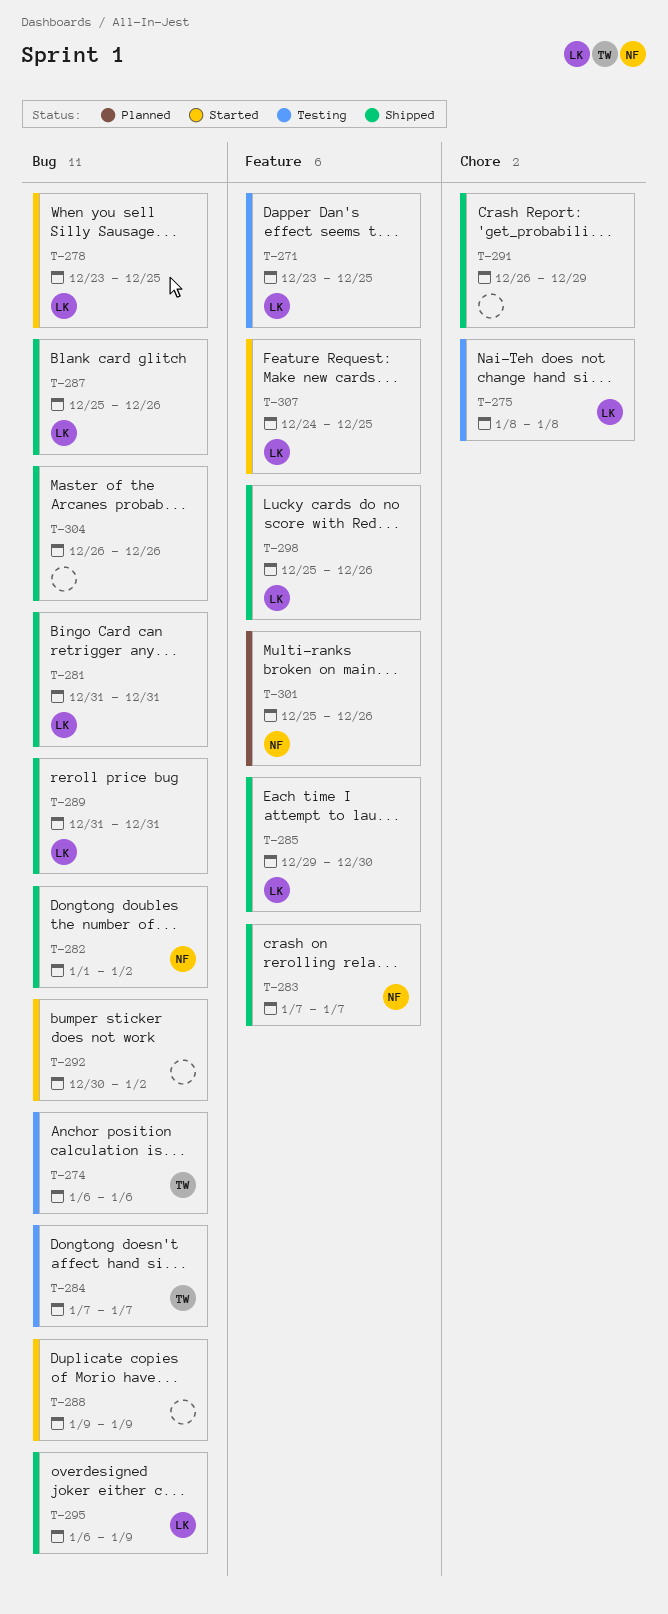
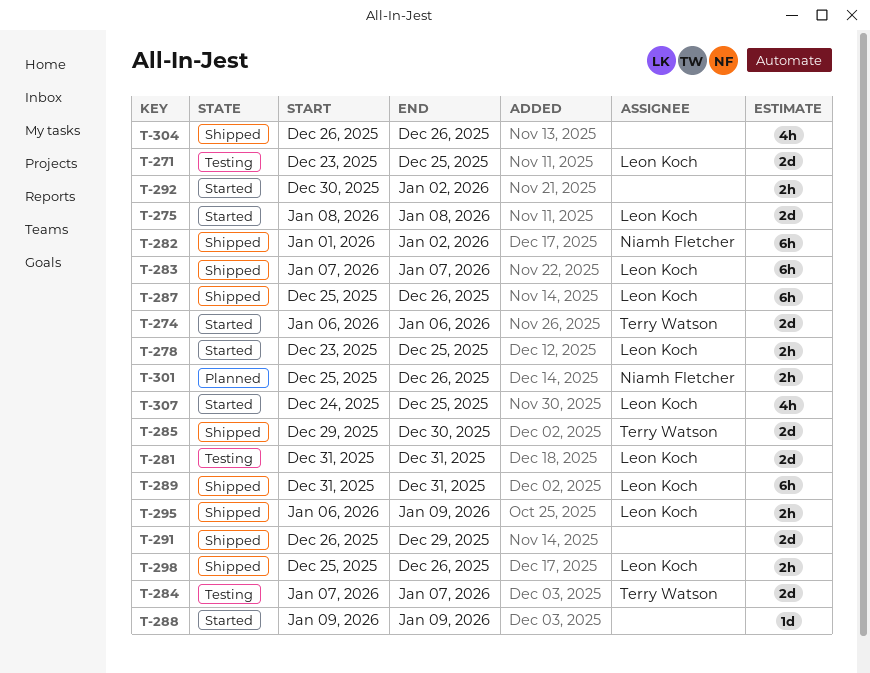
T-274, status: Testing -> Started
T-275, status: Testing -> Started
T-281, status: Shipped -> Testing
T-283, owner: Niamh Fletcher -> Leon Koch
T-285, owner: Leon Koch -> Terry Watson

